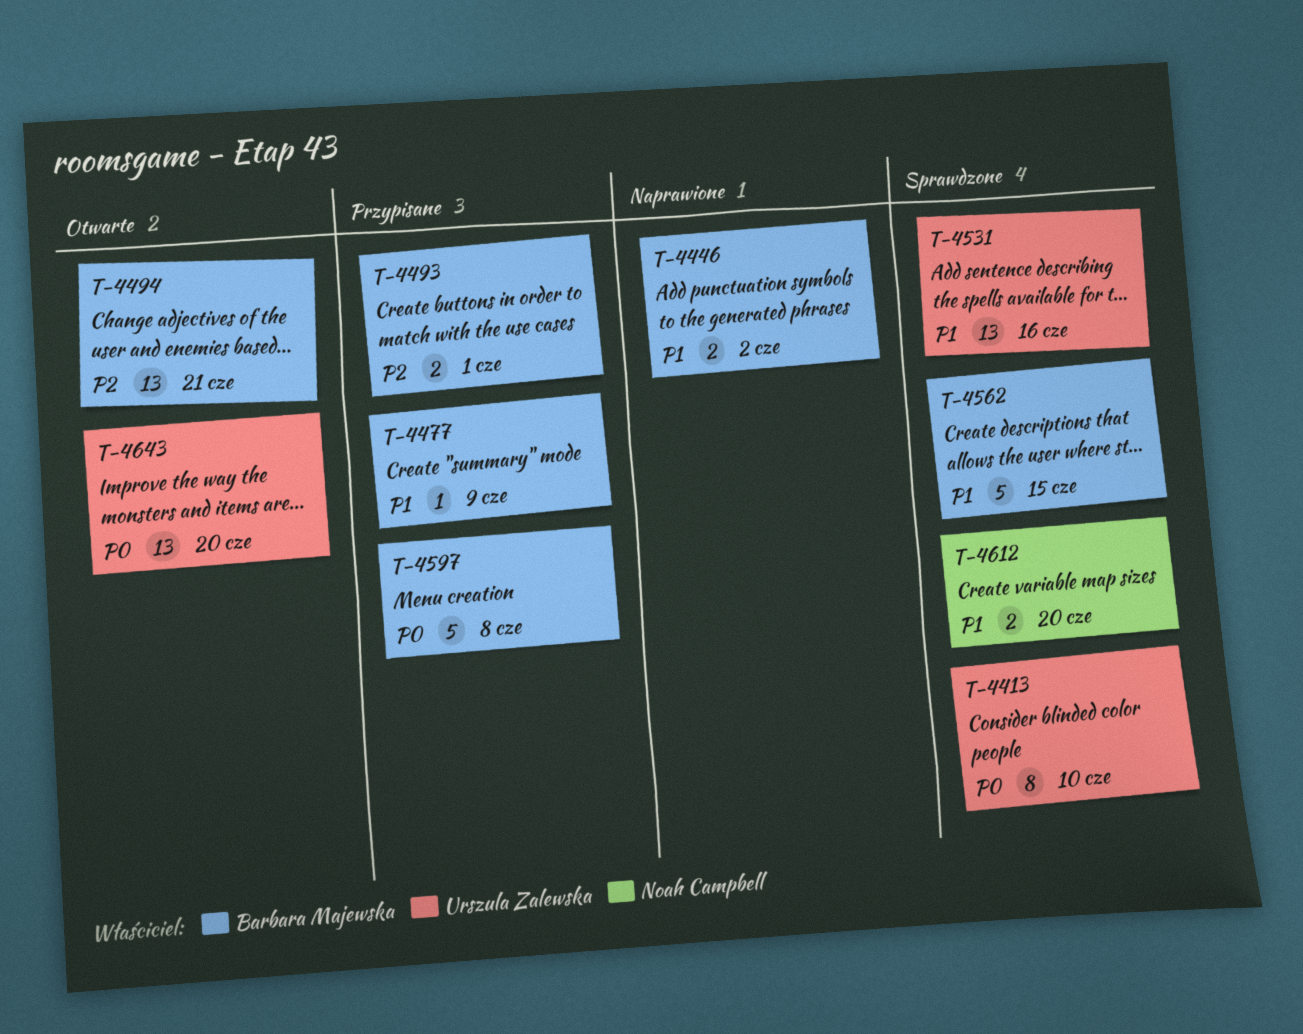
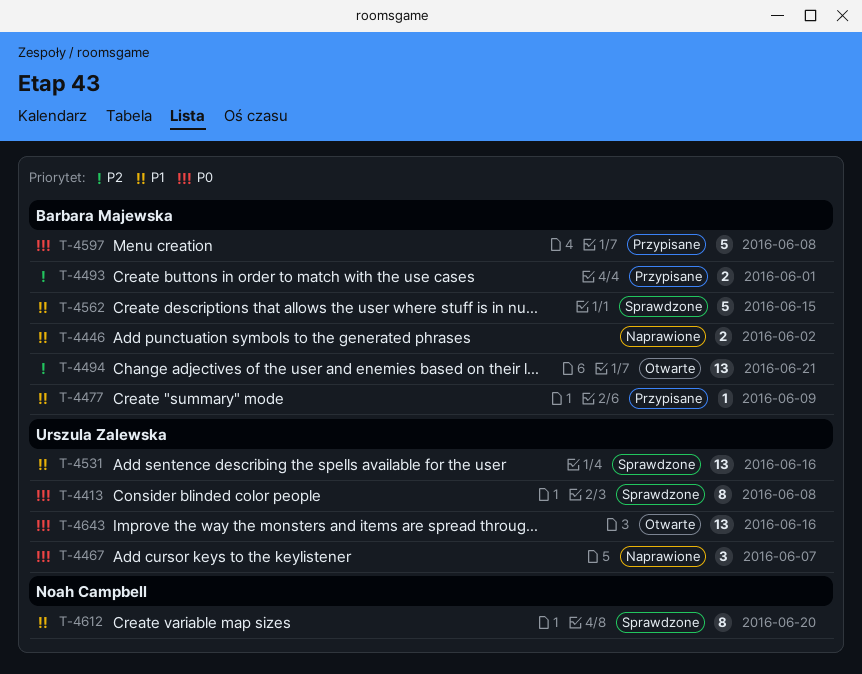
T-4413, due: Jun 10 -> Jun 8
T-4467: none -> present
T-4612, estimate: 2 -> 8
T-4643, due: Jun 20 -> Jun 16

